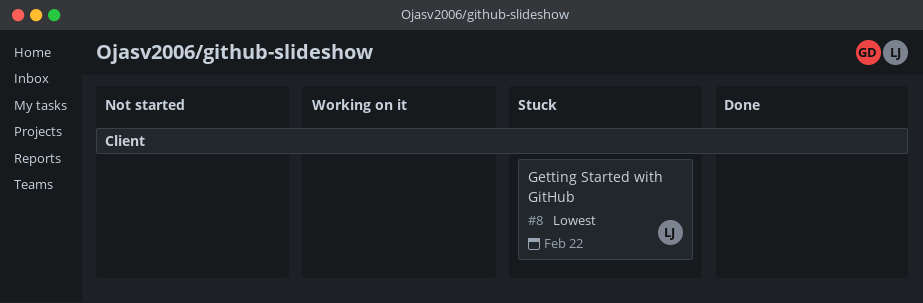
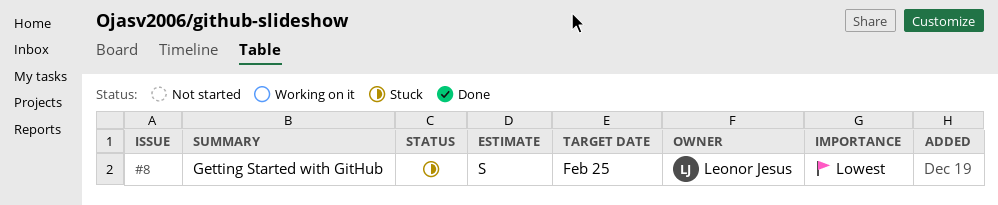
#8, due: Feb 22 -> Feb 25

